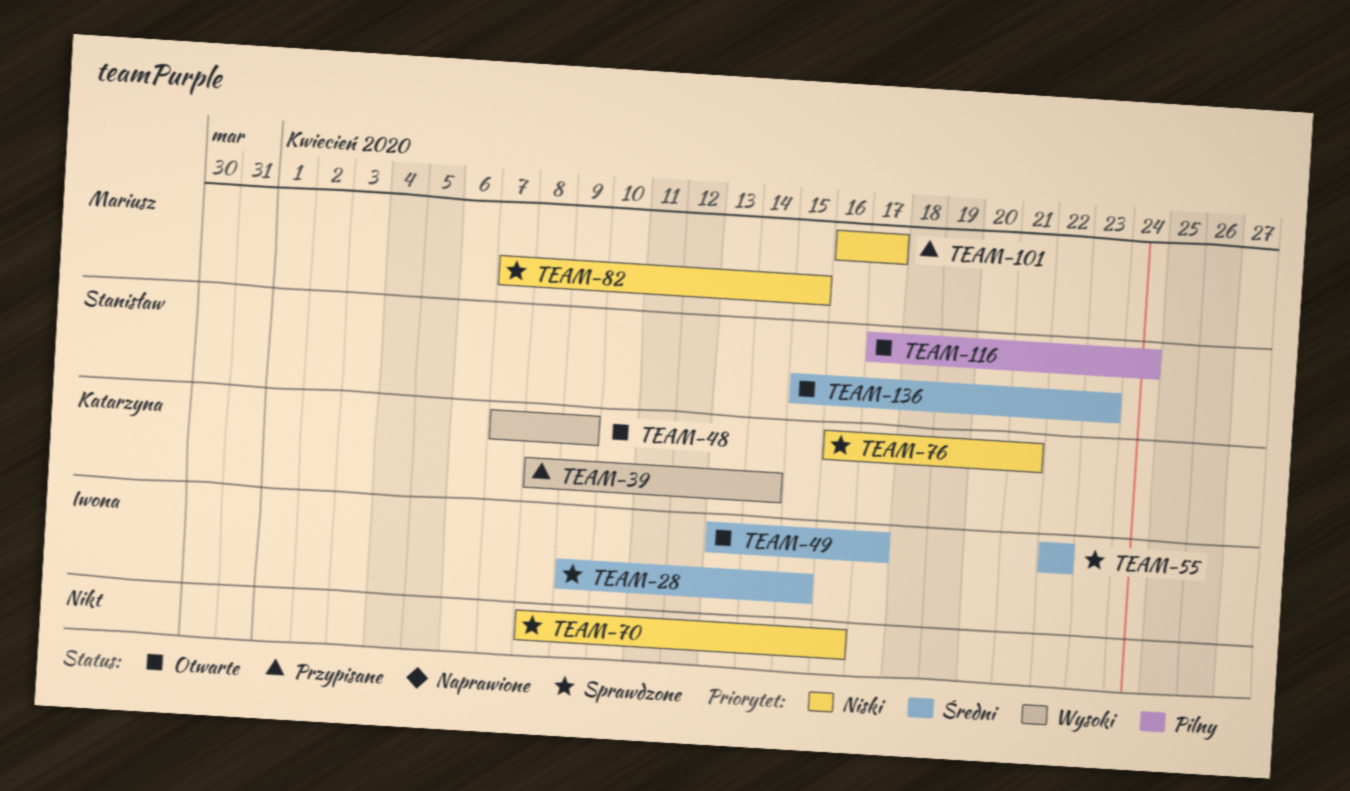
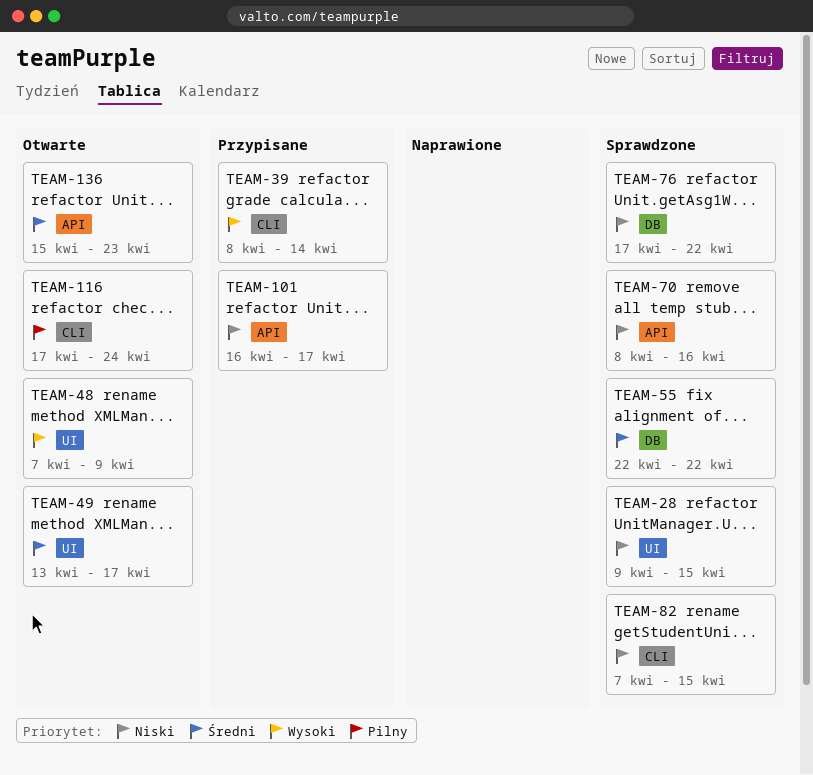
TEAM-28, priority: Średni -> Niski
TEAM-76, start: Apr 16 -> Apr 17
TEAM-76, due: Apr 21 -> Apr 22

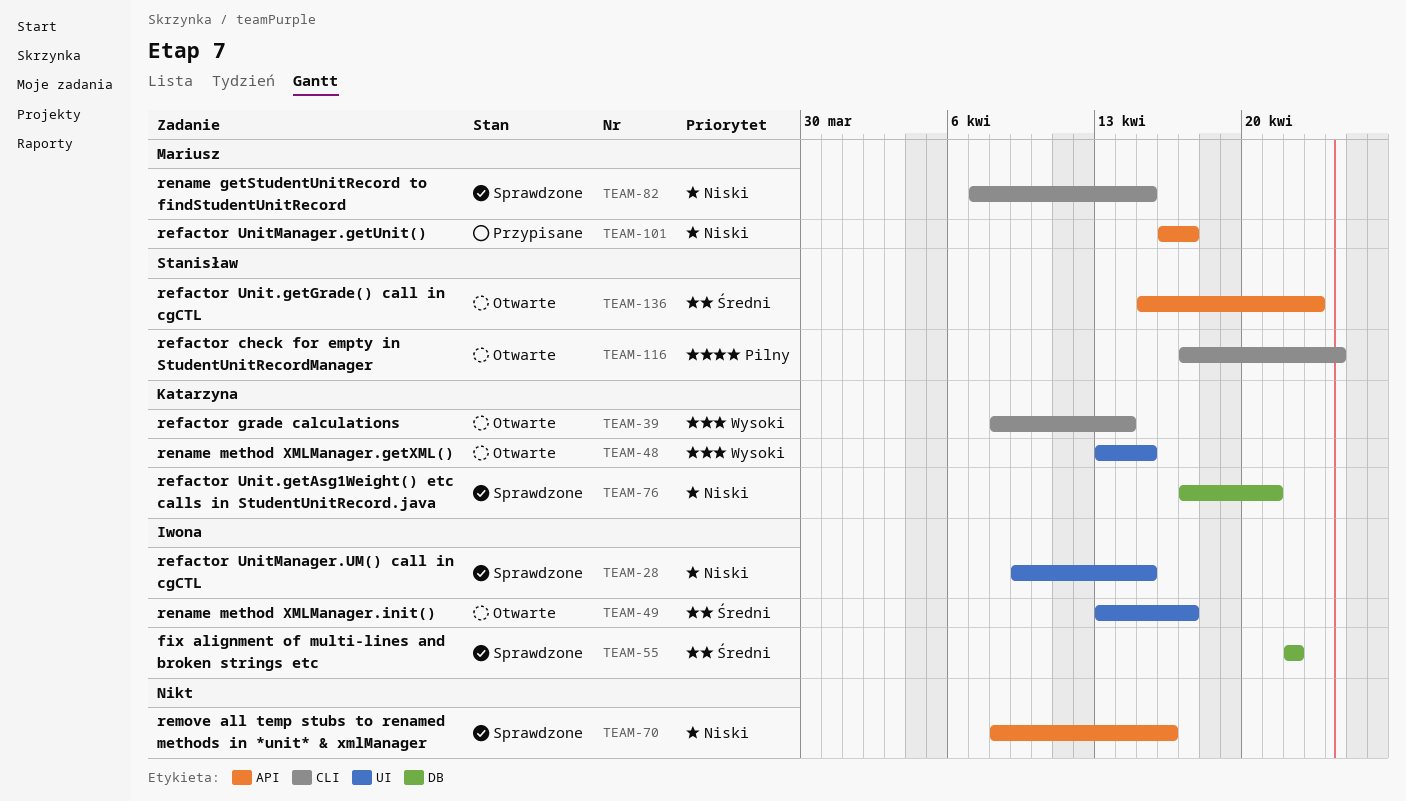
TEAM-39, status: Przypisane -> Otwarte
TEAM-48, start: Apr 7 -> Apr 13
TEAM-48, due: Apr 9 -> Apr 15
TEAM-76, due: Apr 22 -> Apr 21

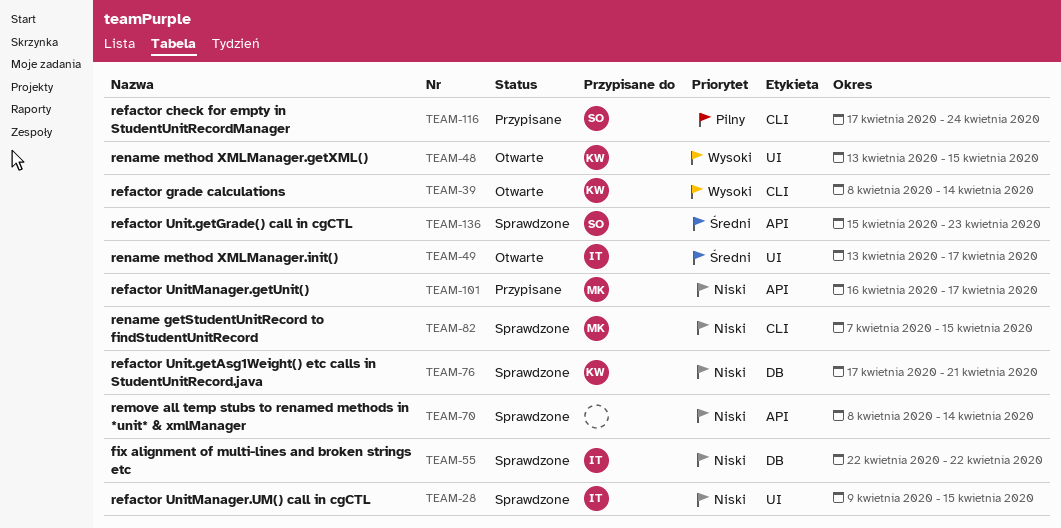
TEAM-55, priority: Średni -> Niski
TEAM-70, due: Apr 16 -> Apr 14
TEAM-116, status: Otwarte -> Przypisane
TEAM-136, status: Otwarte -> Sprawdzone

